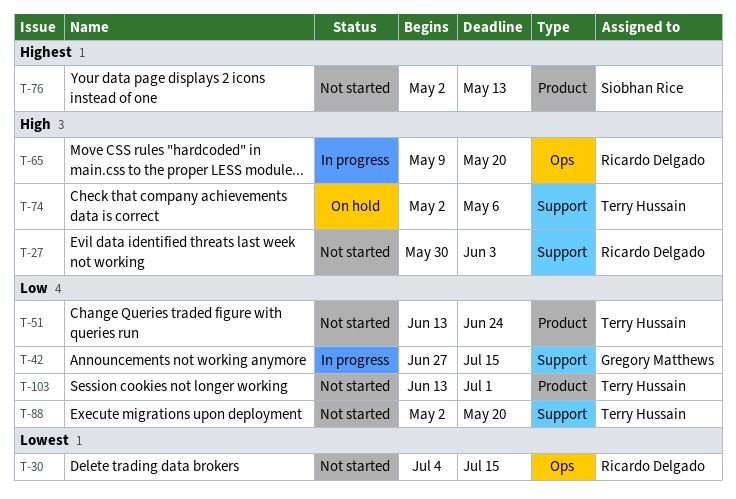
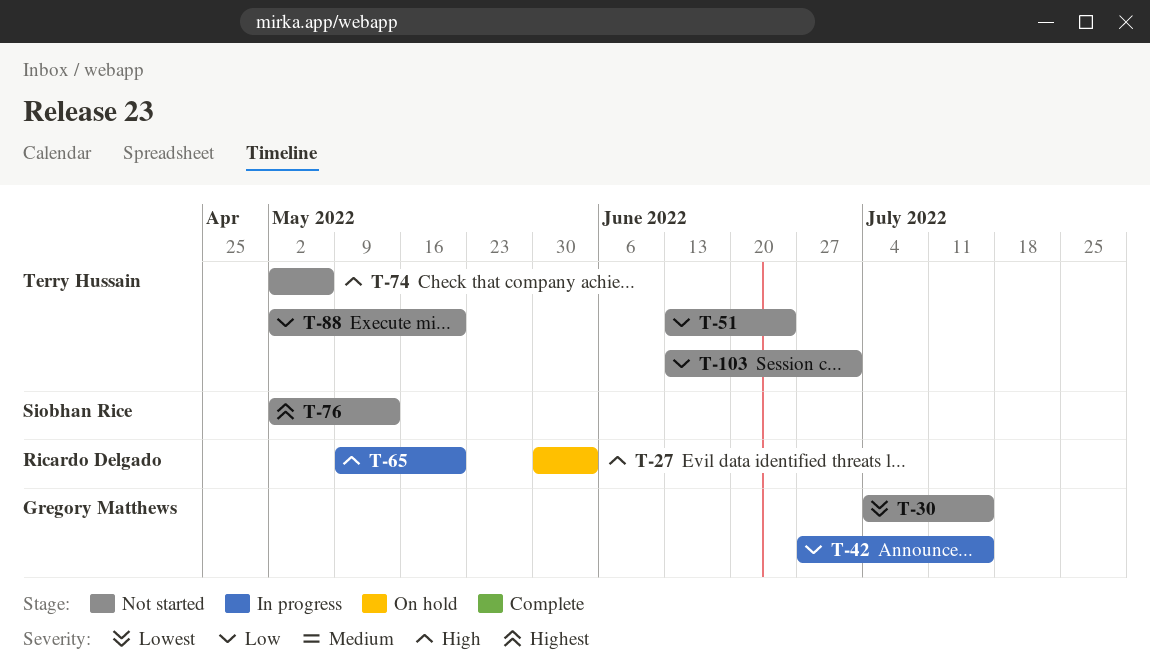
T-27, status: Not started -> On hold
T-30, owner: Ricardo Delgado -> Gregory Matthews
T-74, status: On hold -> Not started

